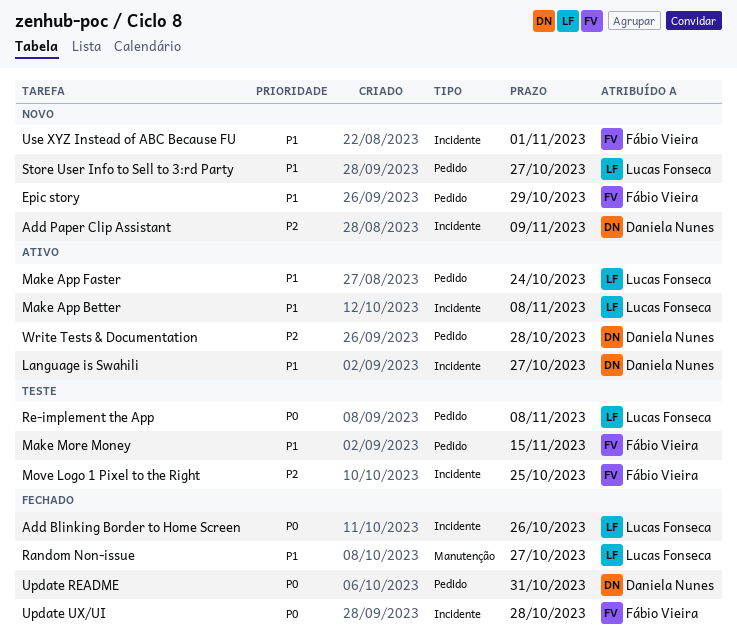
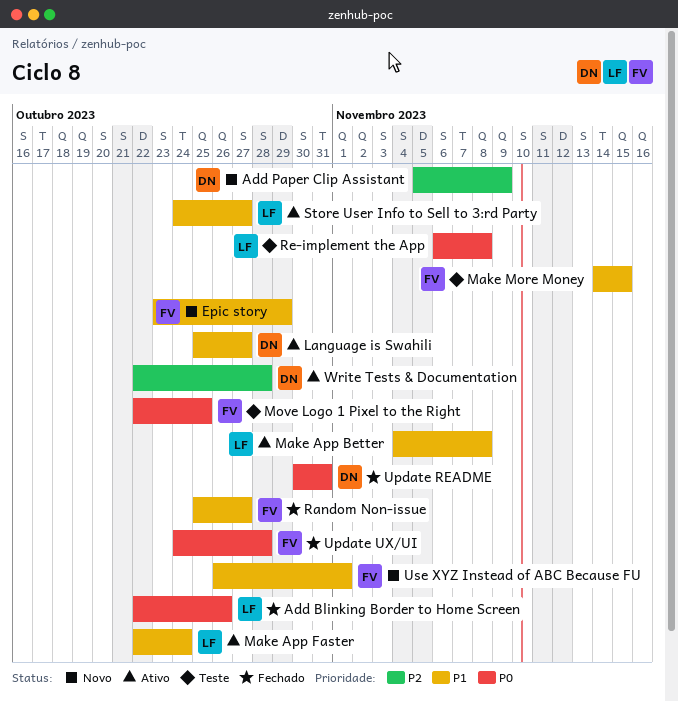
Move Logo 1 Pixel to the Right, priority: P2 -> P0
Random Non-issue, owner: Lucas Fonseca -> Fábio Vieira
Store User Info to Sell to 3:rd Party, status: Novo -> Ativo

